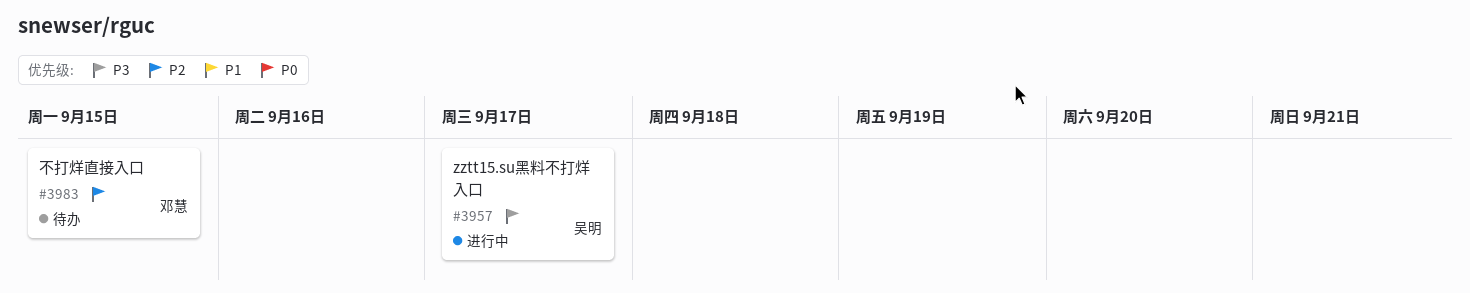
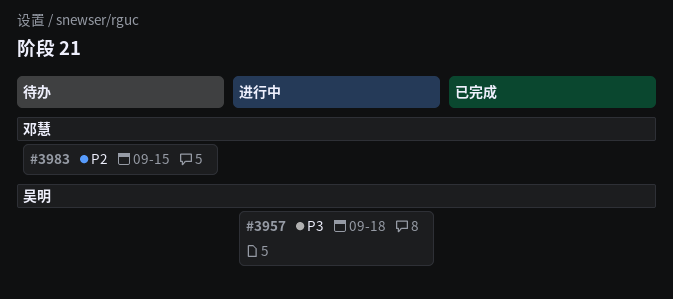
#3957, due: Sep 17 -> Sep 18

